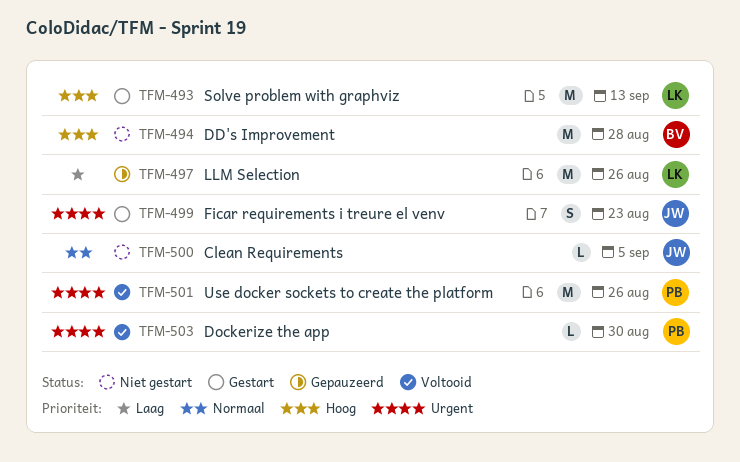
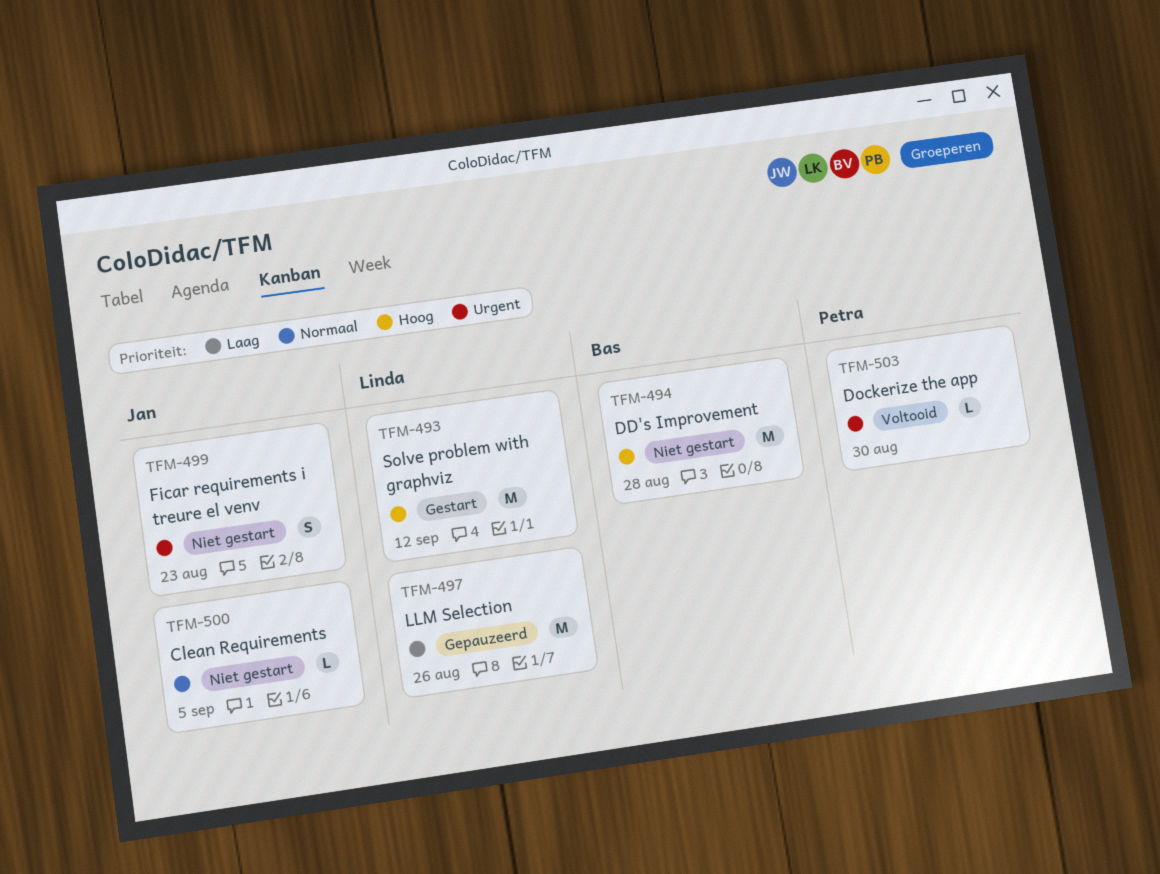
TFM-493, due: Sep 13 -> Sep 12
TFM-499, status: Gestart -> Niet gestart
TFM-501: present -> none

